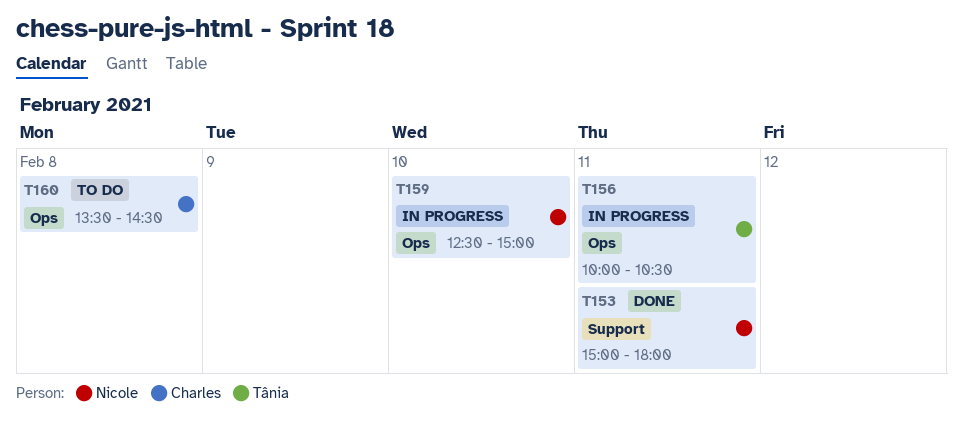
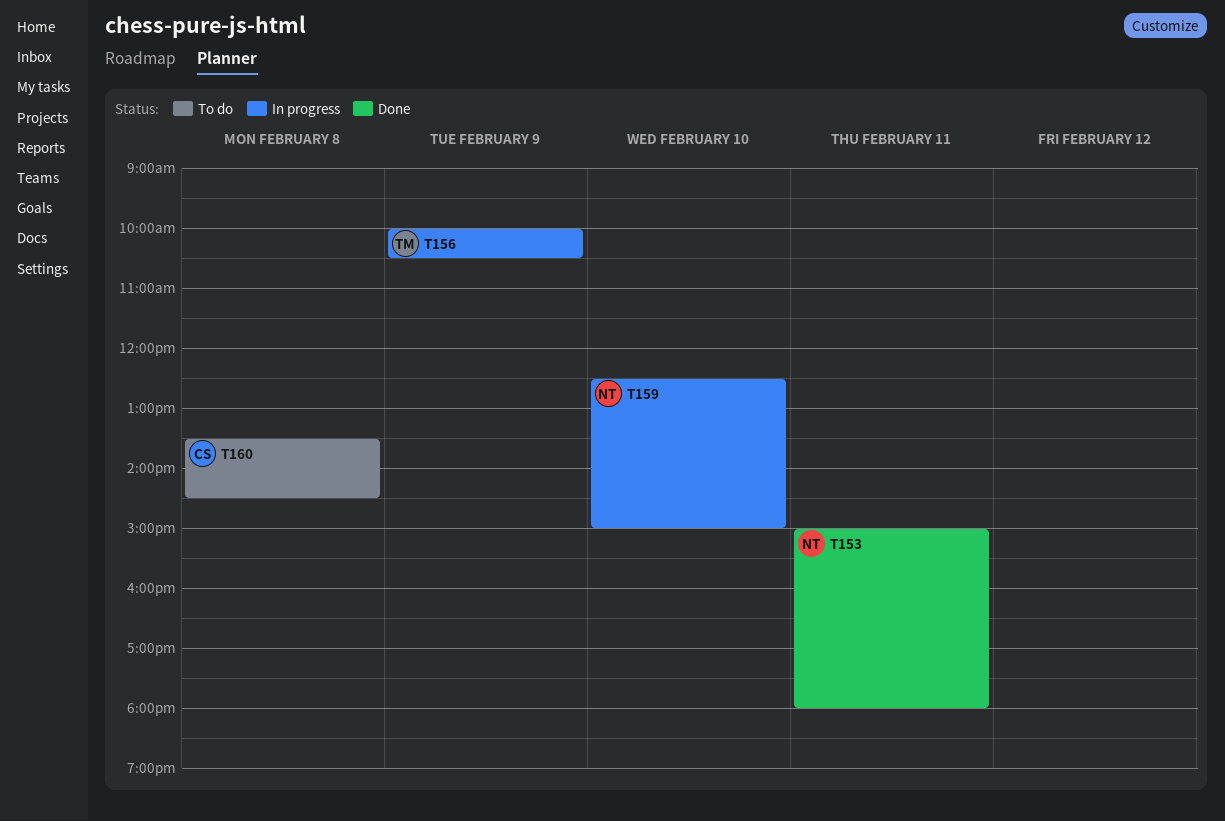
T156, day: Feb 11 -> Feb 9

